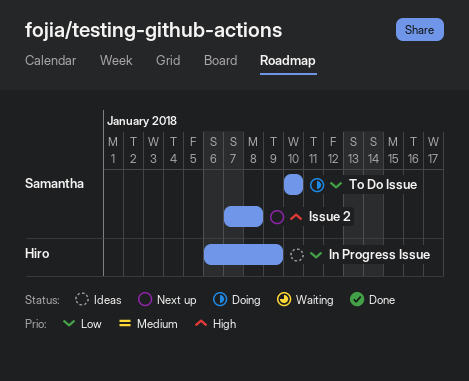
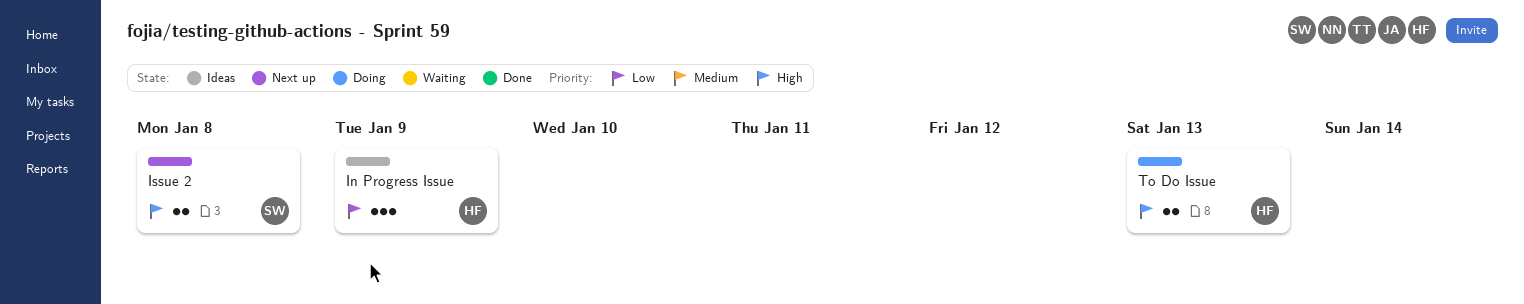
To Do Issue, owner: Samantha -> Hiro
To Do Issue, priority: Low -> High
To Do Issue, due: Jan 10 -> Jan 13

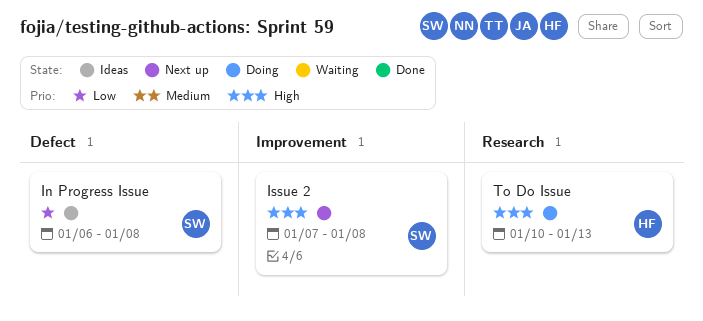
In Progress Issue, owner: HF -> SW
In Progress Issue, due: Jan 9 -> Jan 8

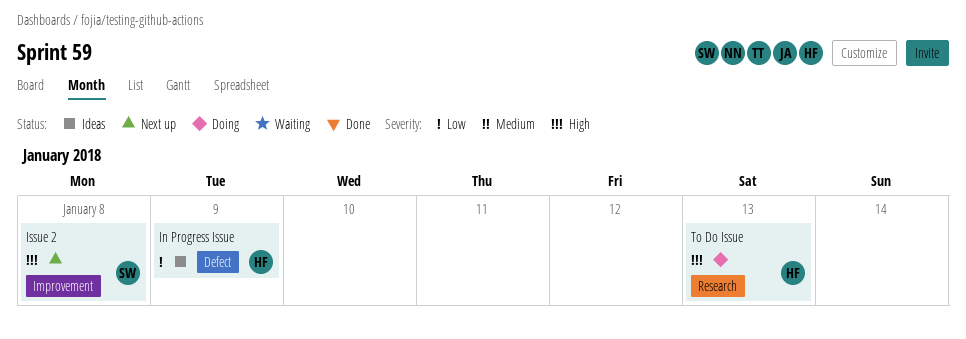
In Progress Issue, owner: SW -> HF
In Progress Issue, due: Jan 8 -> Jan 9

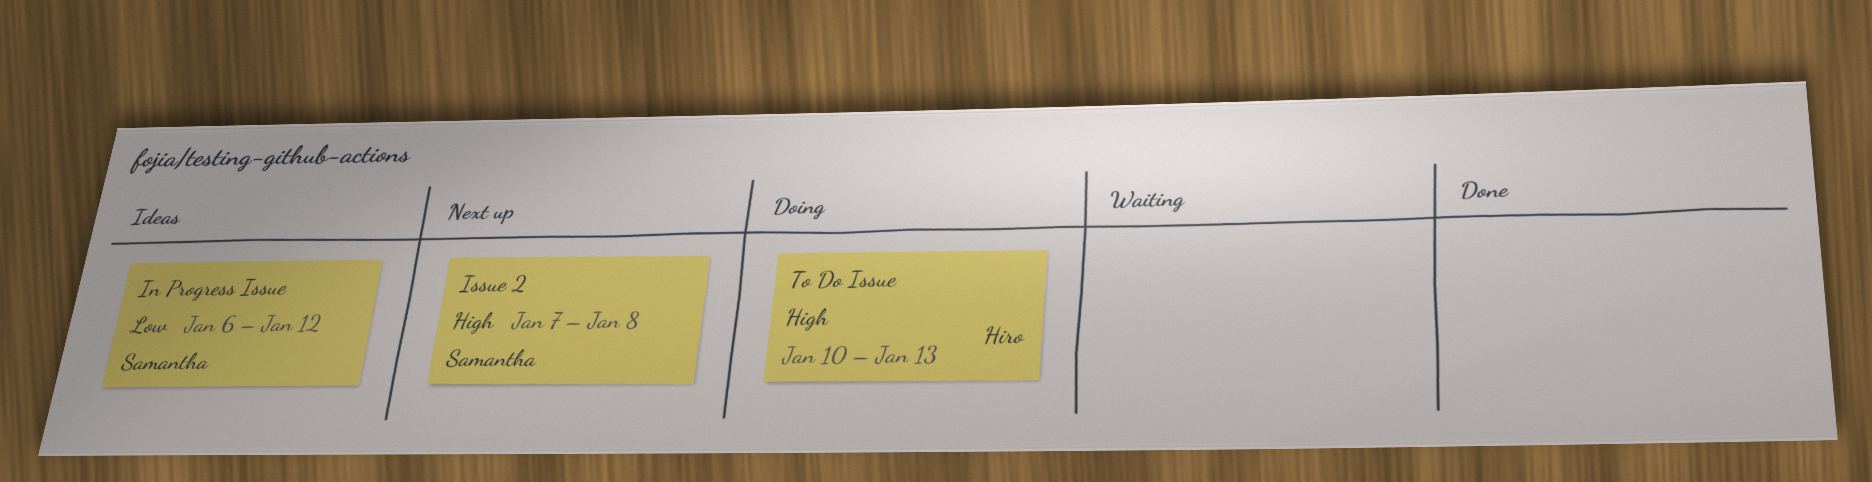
In Progress Issue, owner: Hiro -> Samantha
In Progress Issue, due: Jan 9 -> Jan 12

